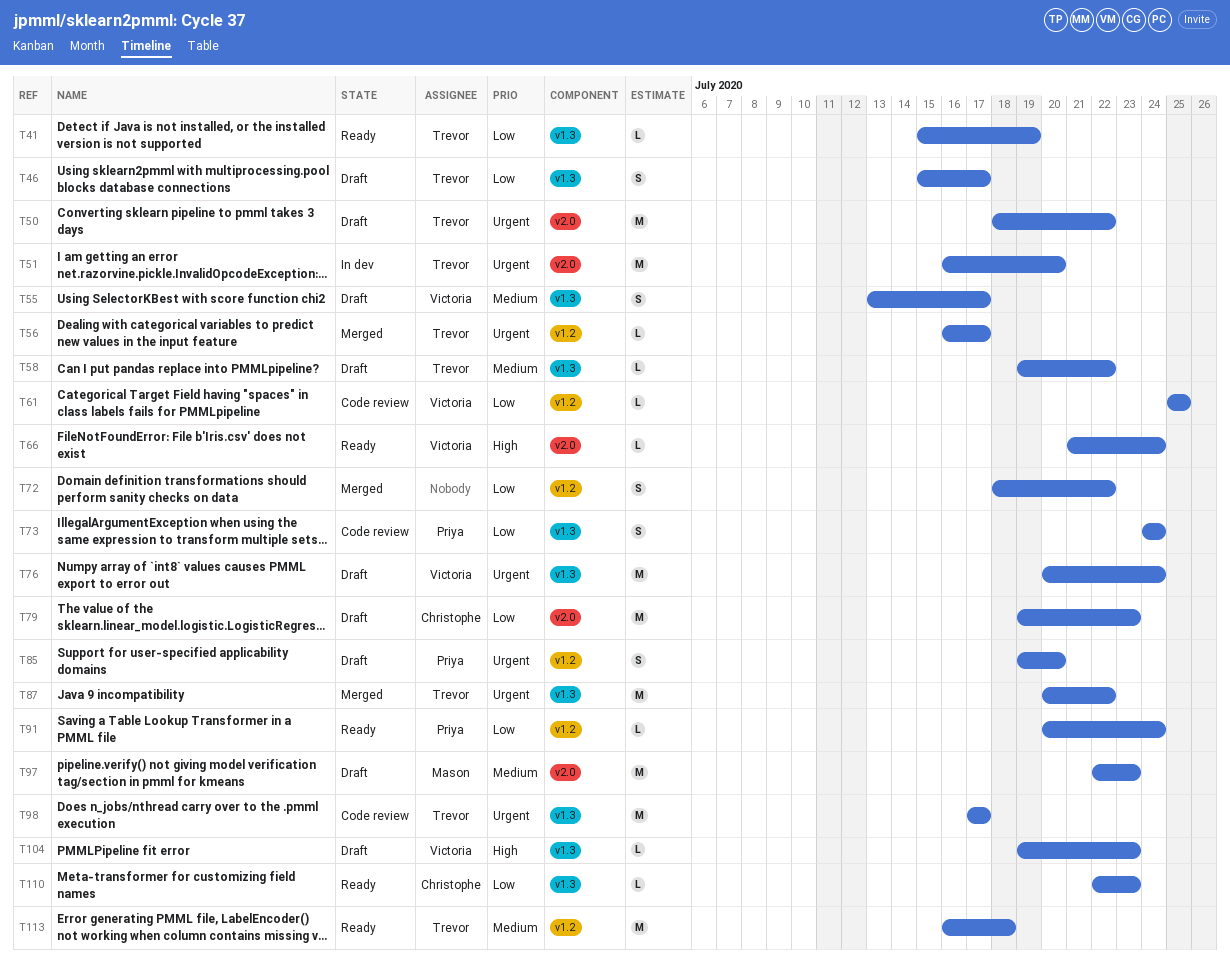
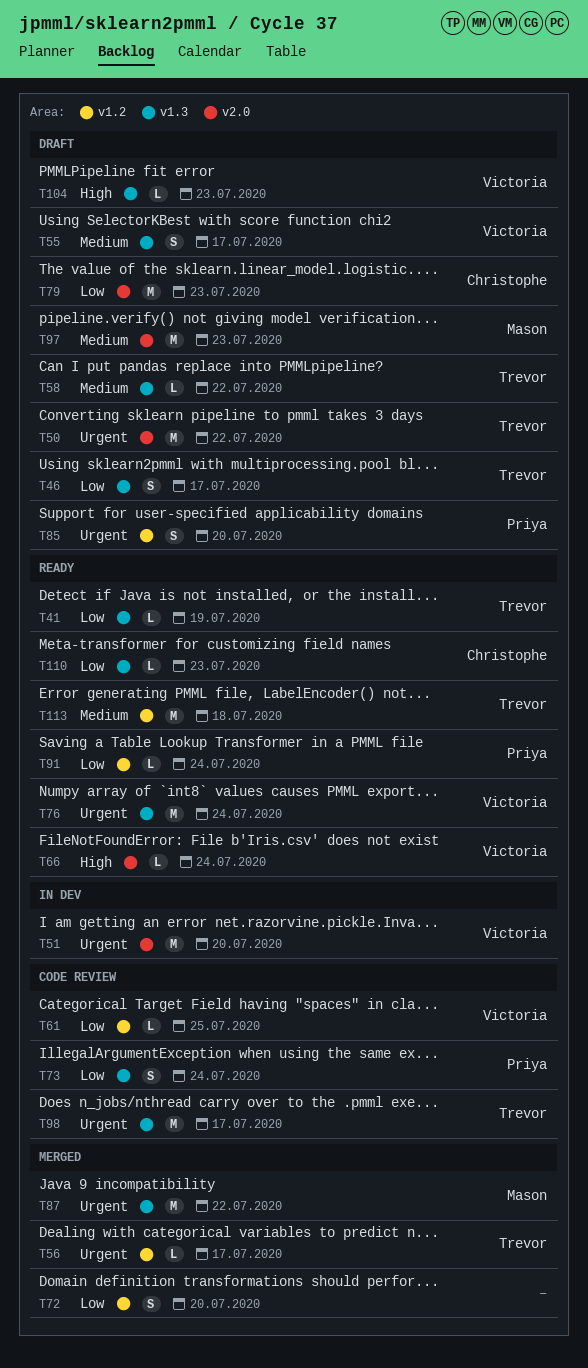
T51, owner: Trevor -> Victoria
T72, due: Jul 22 -> Jul 20
T76, status: Draft -> Ready
T87, owner: Trevor -> Mason

